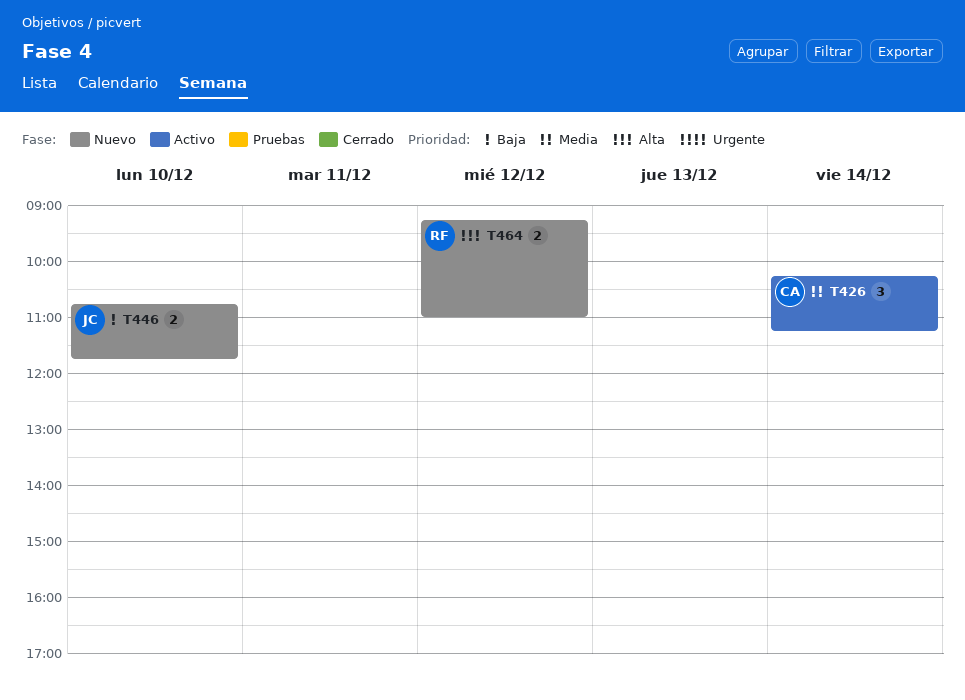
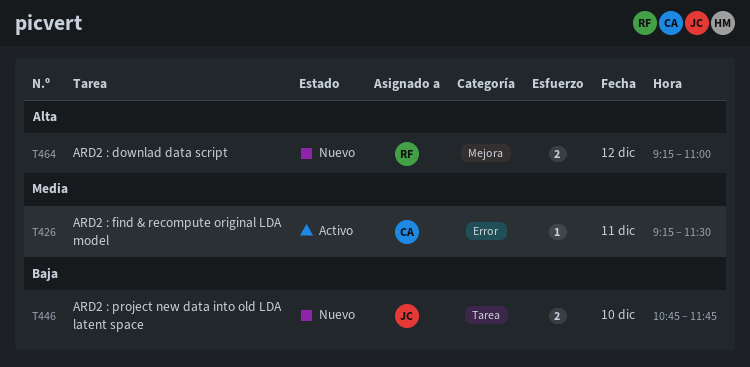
T426, estimate: 3 -> 1
T426, day: Dec 14 -> Dec 11
T426, begins: 10:15 -> 09:15
T426, ends: 11:15 -> 11:30

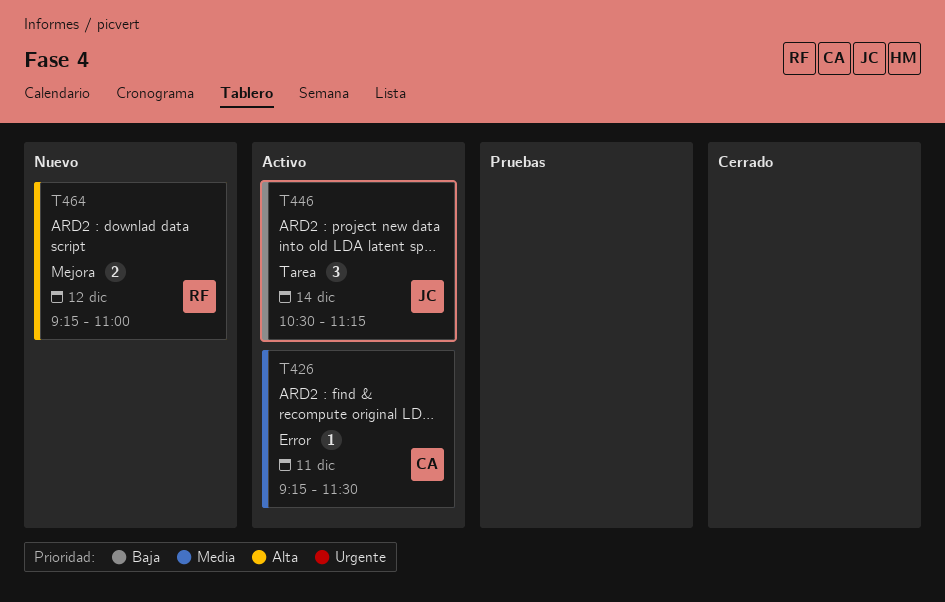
T446, status: Nuevo -> Activo
T446, estimate: 2 -> 3
T446, day: Dec 10 -> Dec 14
T446, begins: 10:45 -> 10:30
T446, ends: 11:45 -> 11:15

